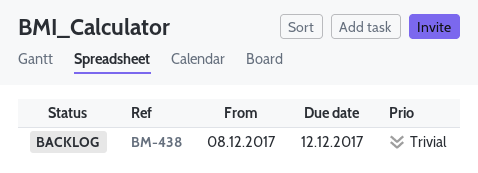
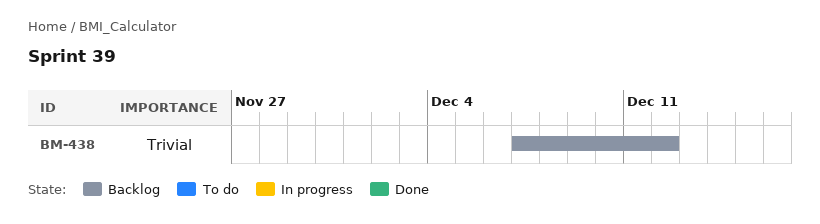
BM-438, start: Dec 8 -> Dec 7

